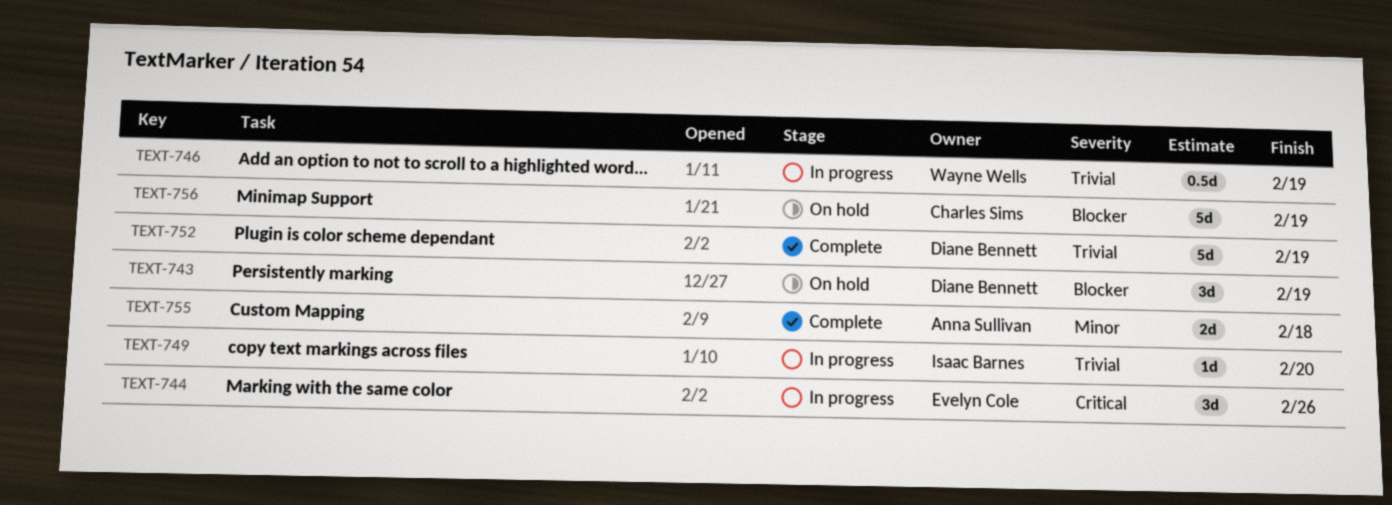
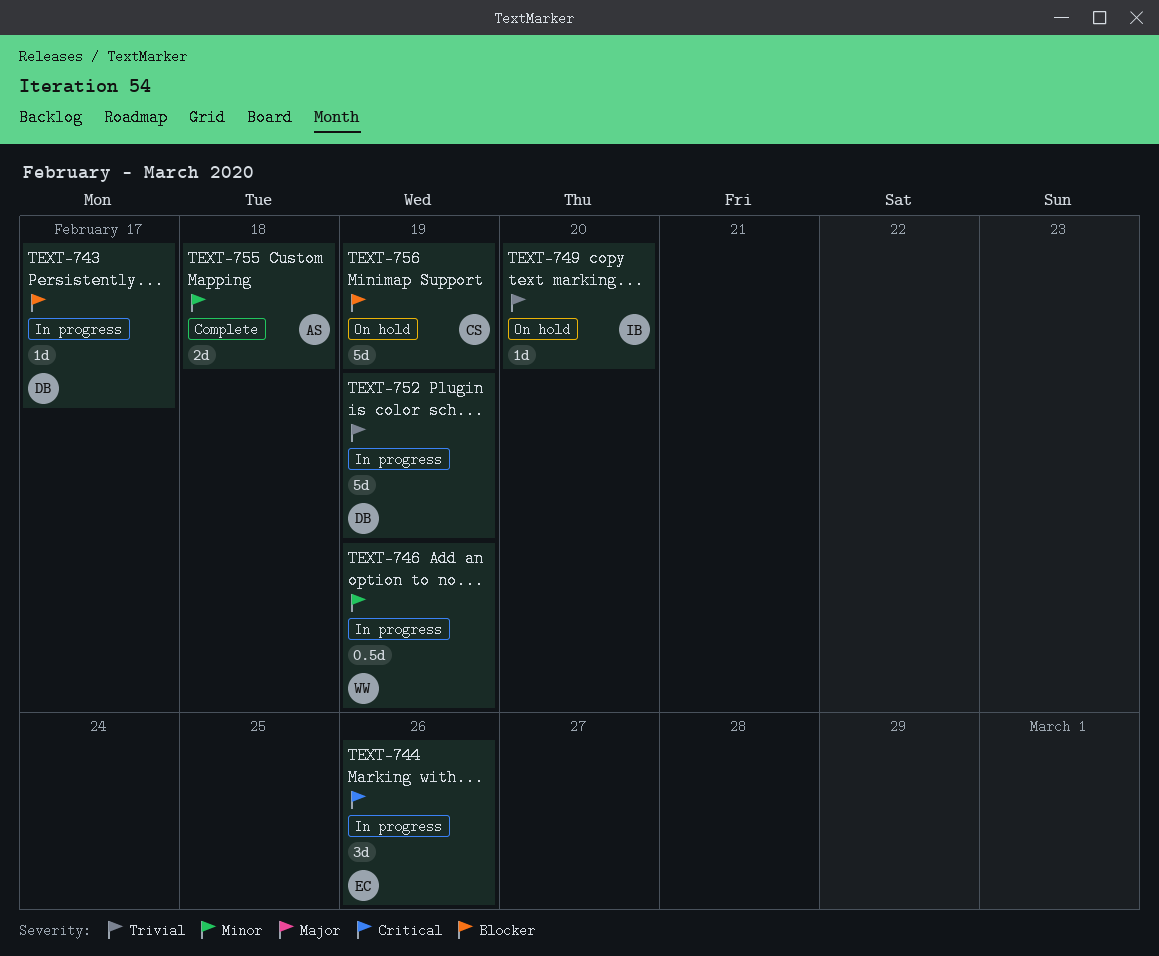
TEXT-743, status: On hold -> In progress
TEXT-743, estimate: 3d -> 1d
TEXT-743, due: Feb 19 -> Feb 17
TEXT-746, priority: Trivial -> Minor
TEXT-749, status: In progress -> On hold
TEXT-752, status: Complete -> In progress

